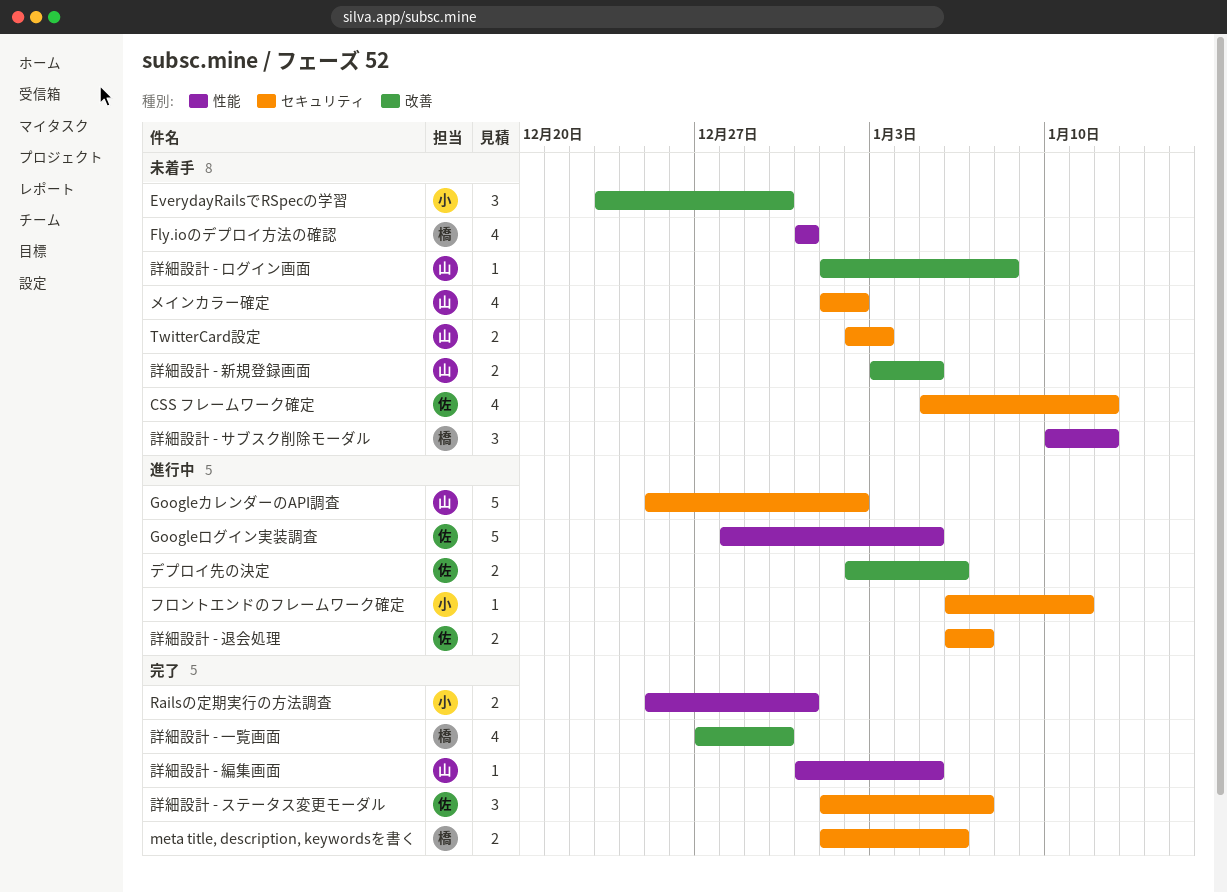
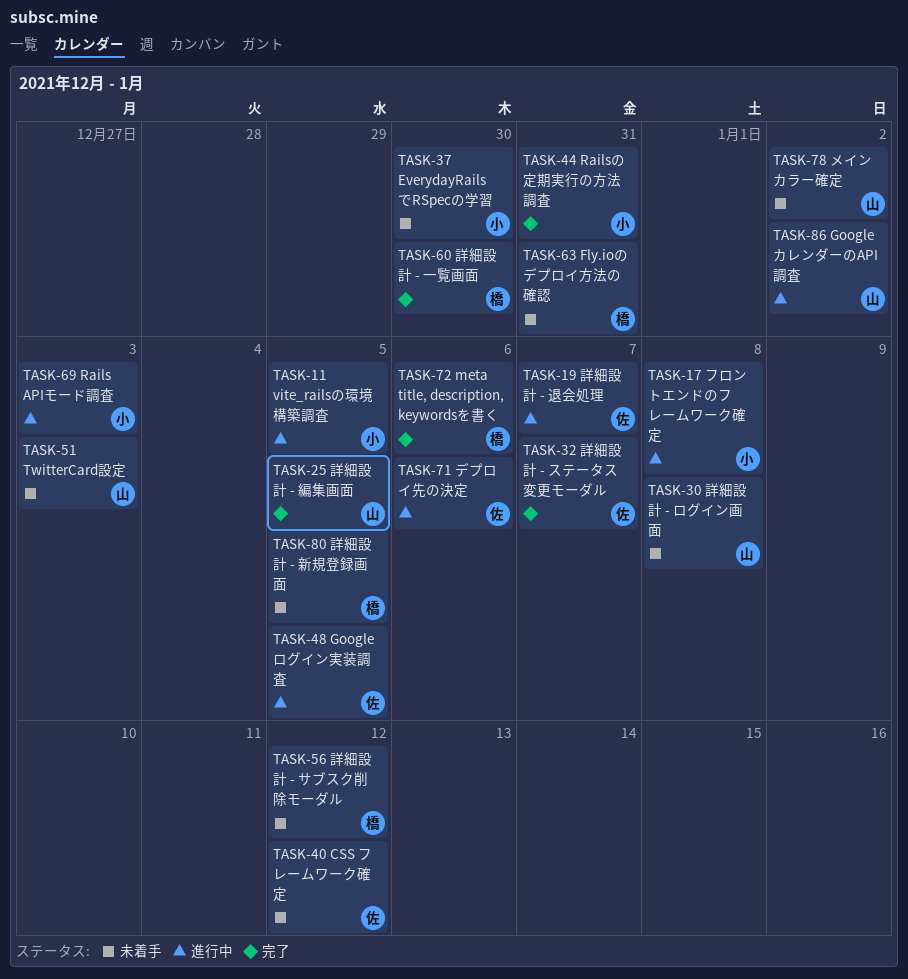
Rails APIモード調査: none -> present
vite_railsの環境構築調査: none -> present
フロントエンドのフレームワーク確定, due: Jan 11 -> Jan 8
詳細設計 - 新規登録画面, owner: 山 -> 橋

